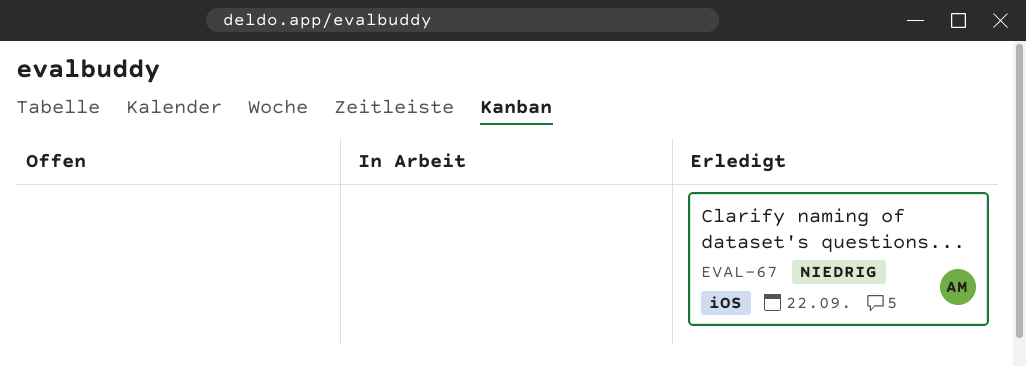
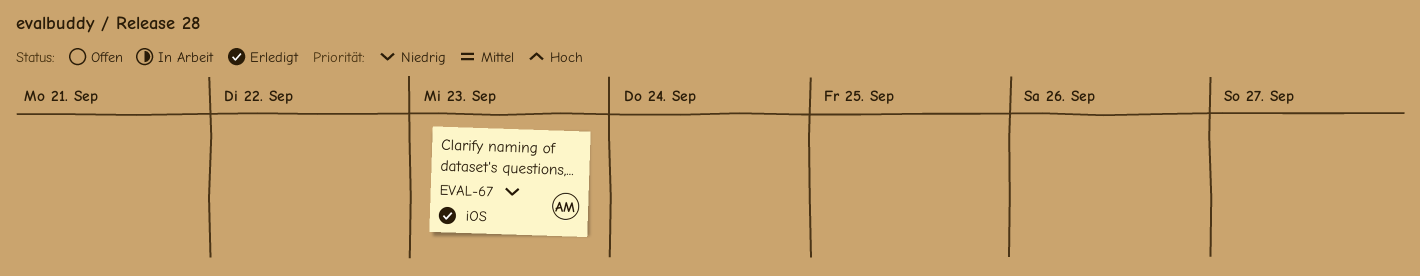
EVAL-67, due: Sep 22 -> Sep 23

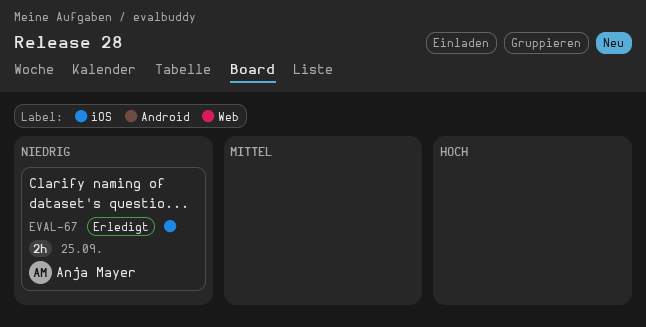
EVAL-67, due: Sep 23 -> Sep 25

